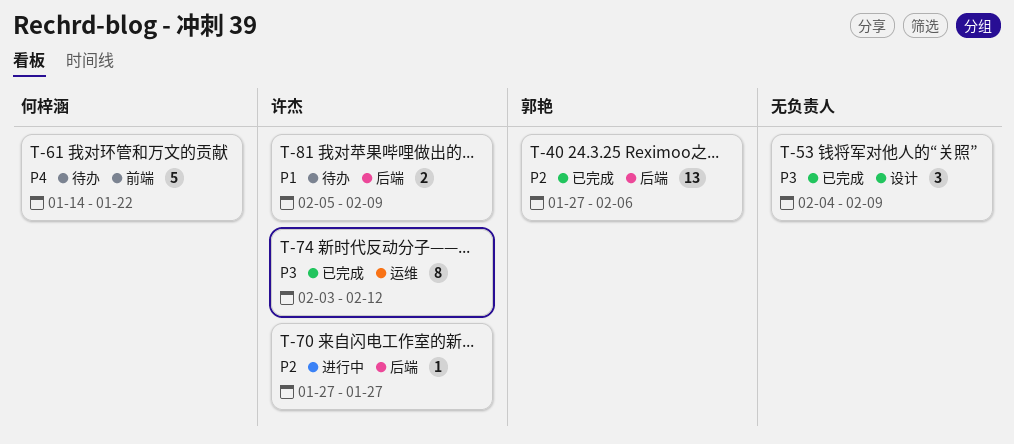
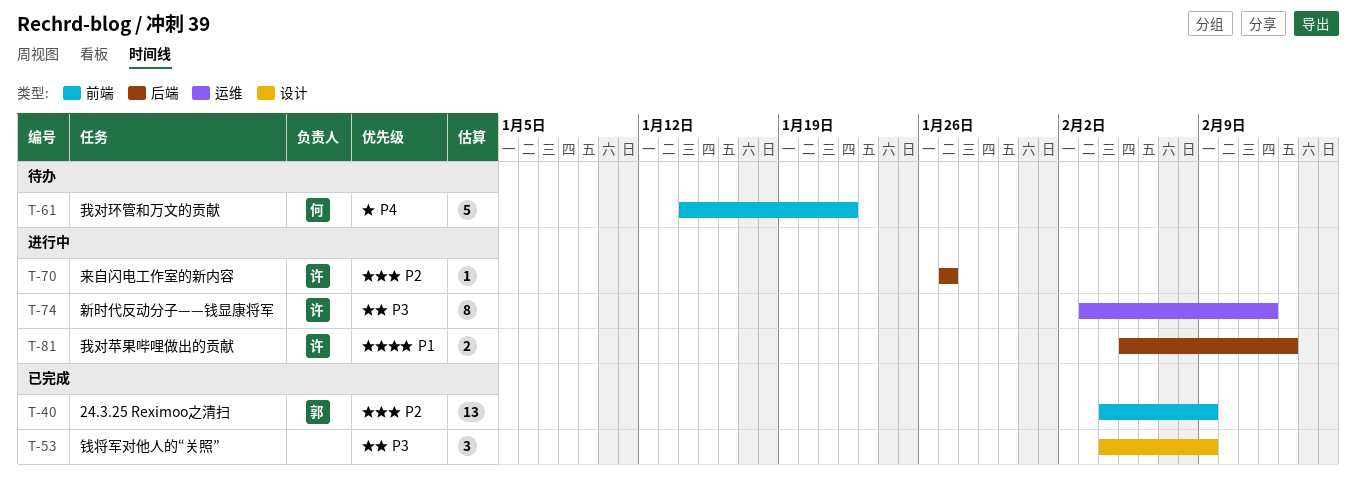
T-40, label: 后端 -> 前端
T-40, start: Jan 27 -> Feb 4
T-40, due: Feb 6 -> Feb 9
T-74, status: 已完成 -> 进行中
T-81, status: 待办 -> 进行中
T-81, due: Feb 9 -> Feb 13

